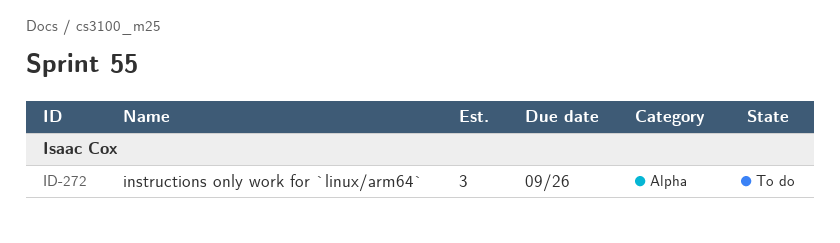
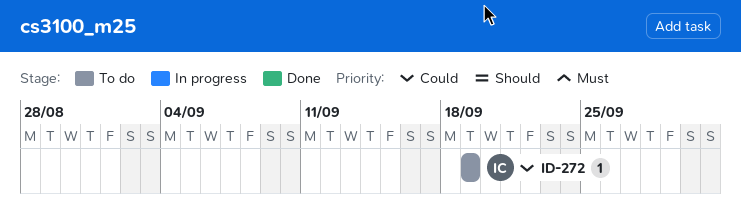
ID-272, estimate: 3 -> 1
ID-272, due: Sep 26 -> Sep 19

